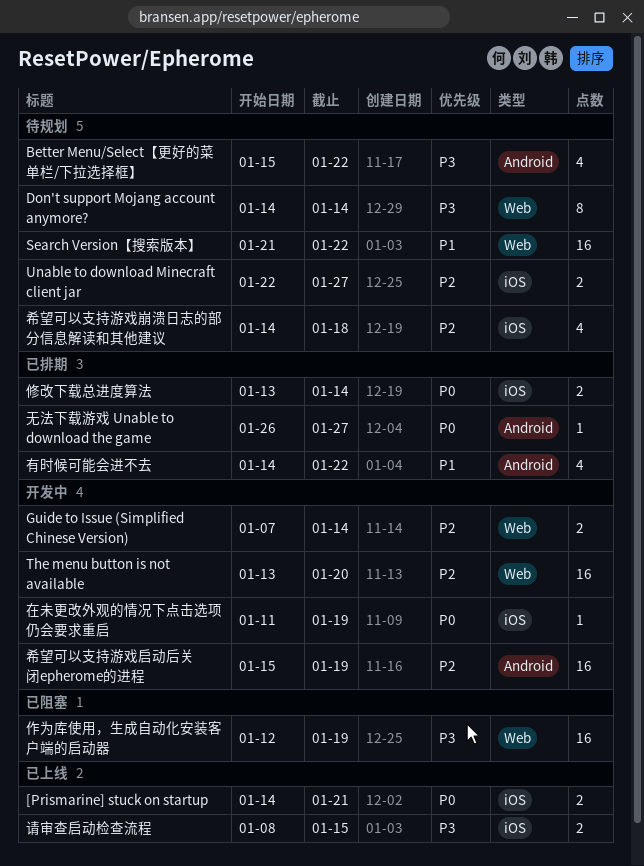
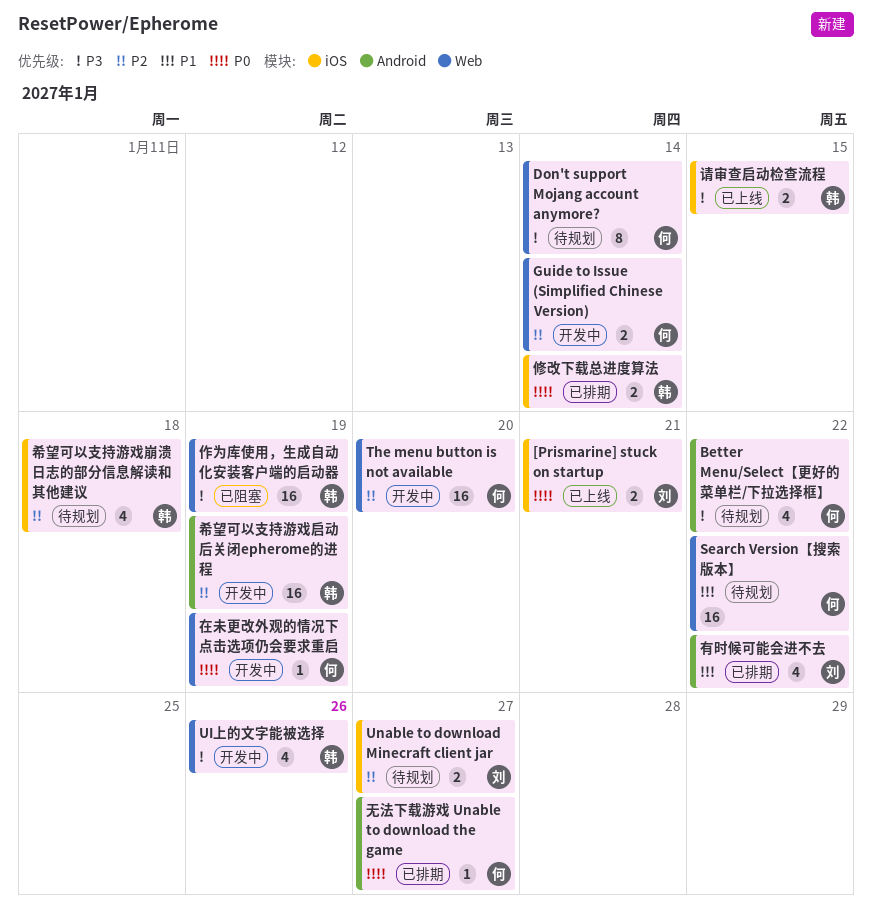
UI上的文字能被选择: none -> present
在未更改外观的情况下点击选项仍会要求重启, label: iOS -> Web

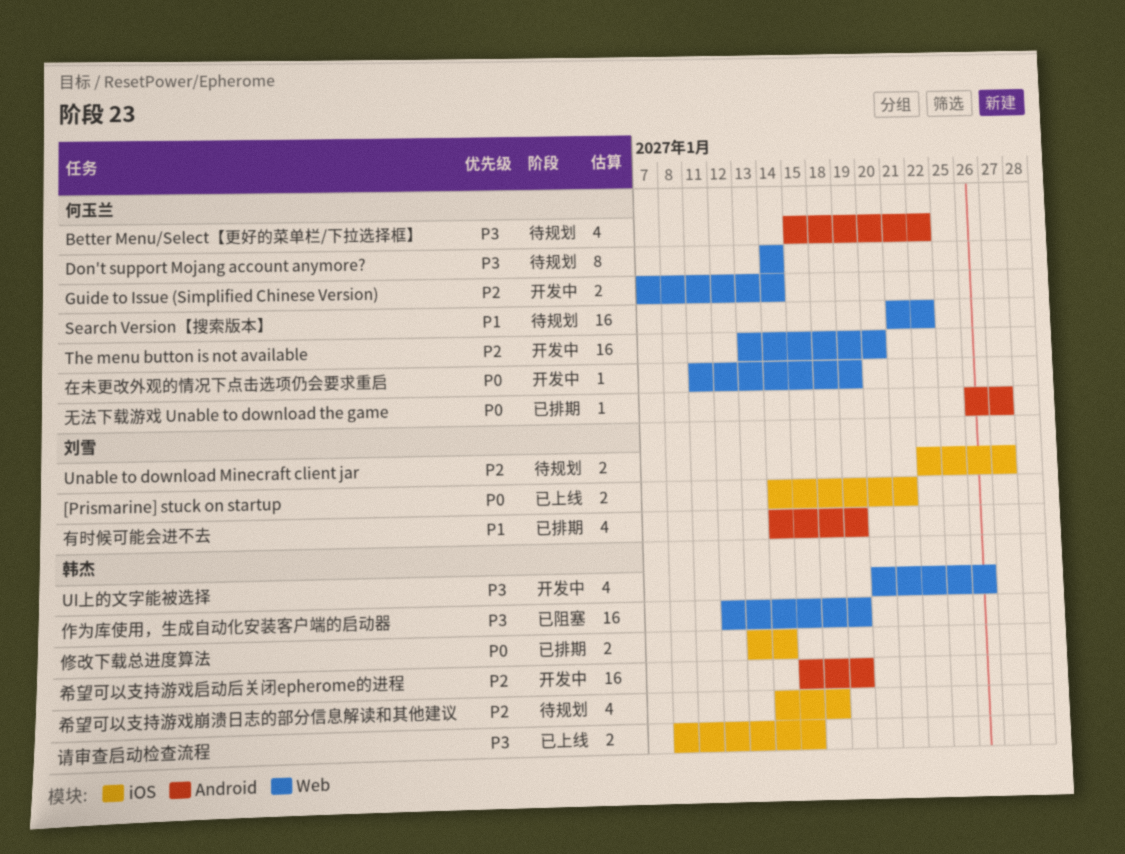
有时候可能会进不去, due: Jan 22 -> Jan 19

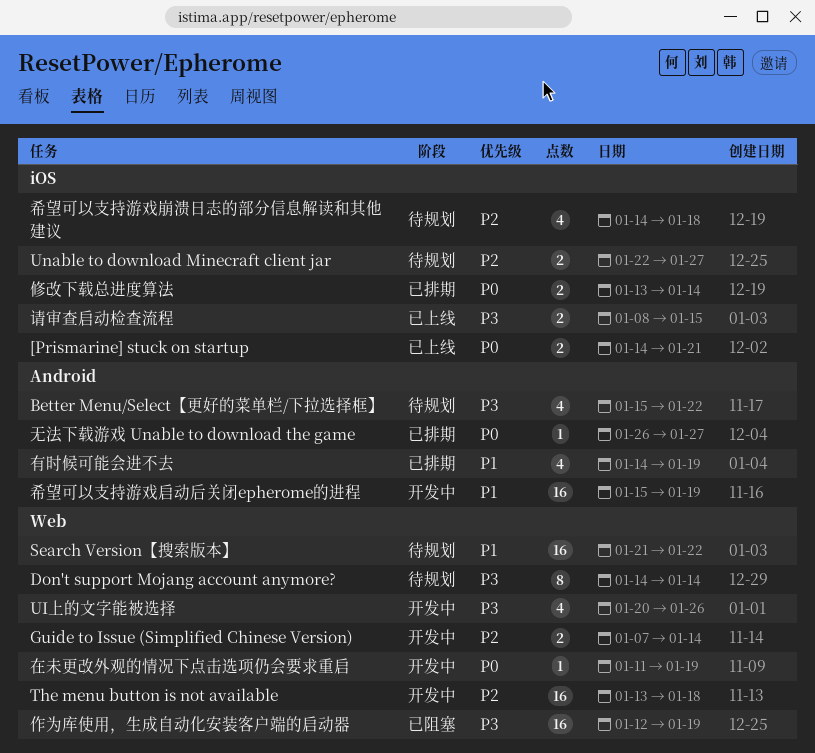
The menu button is not available, due: Jan 20 -> Jan 18
希望可以支持游戏启动后关闭epherome的进程, priority: P2 -> P1

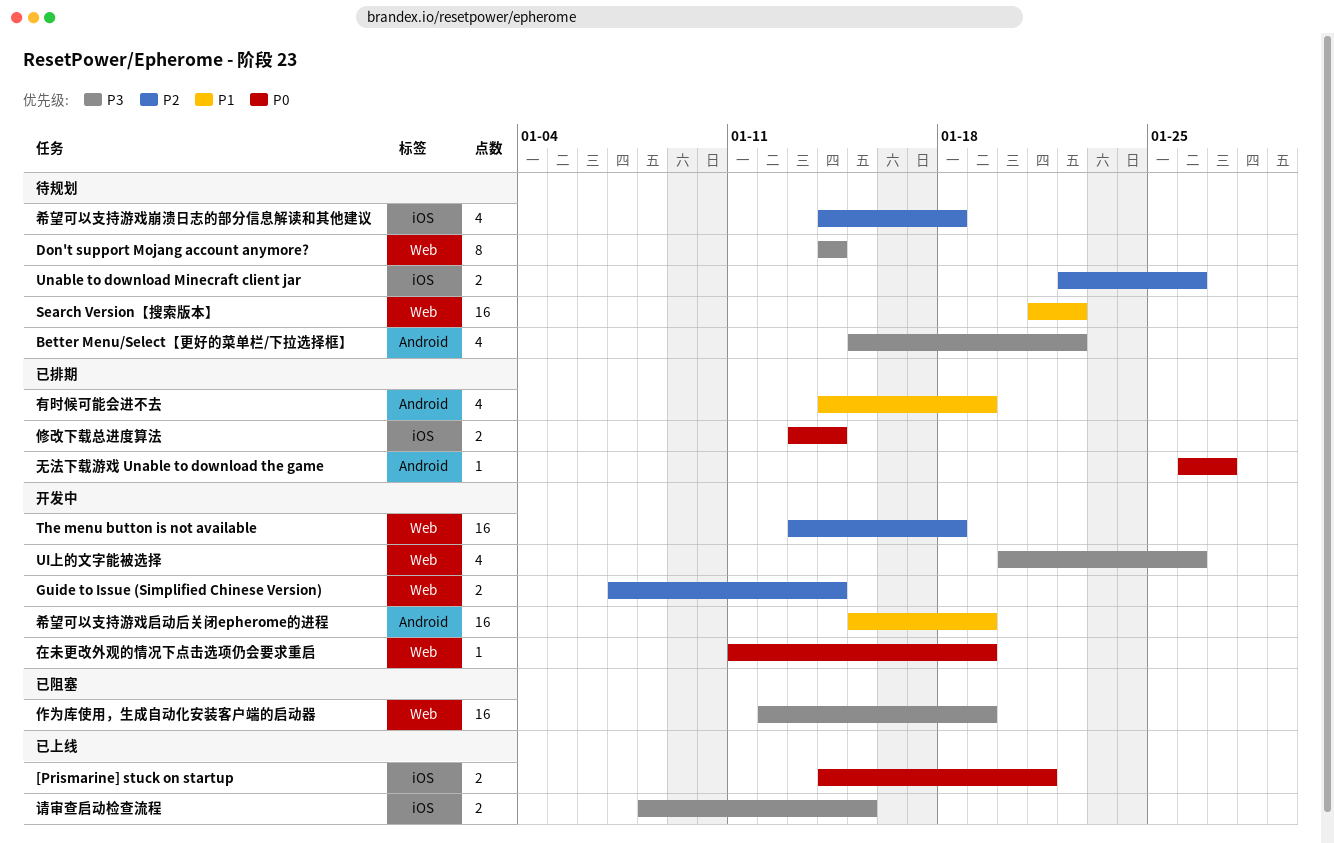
Unable to download Minecraft client jar, due: Jan 27 -> Jan 26

